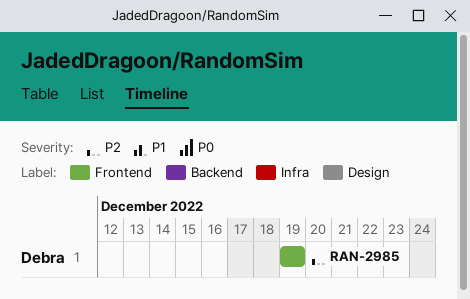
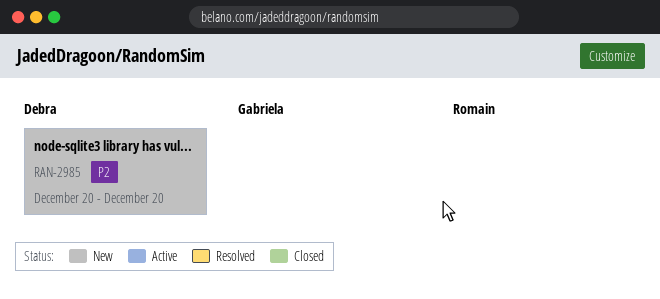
RAN-2985, start: Dec 19 -> Dec 20
RAN-2985, due: Dec 19 -> Dec 20

